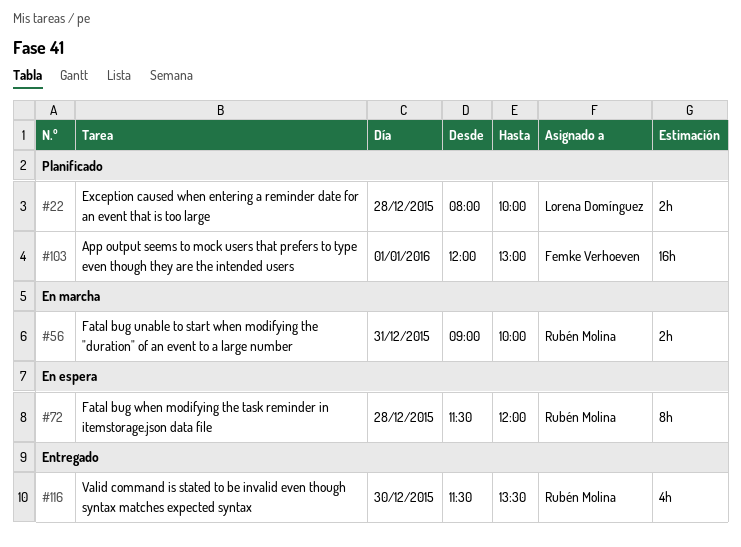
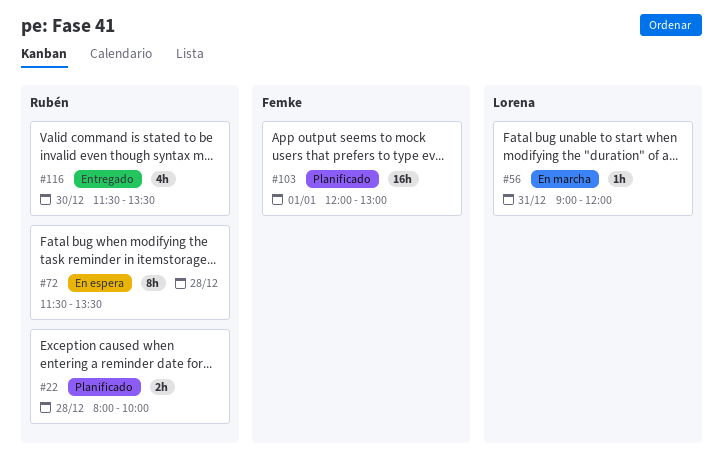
#22, owner: Lorena Domínguez -> Rubén Molina
#56, owner: Rubén Molina -> Lorena Domínguez
#56, estimate: 2h -> 1h
#56, ends: 10:00 -> 12:00
#72, ends: 12:00 -> 13:30

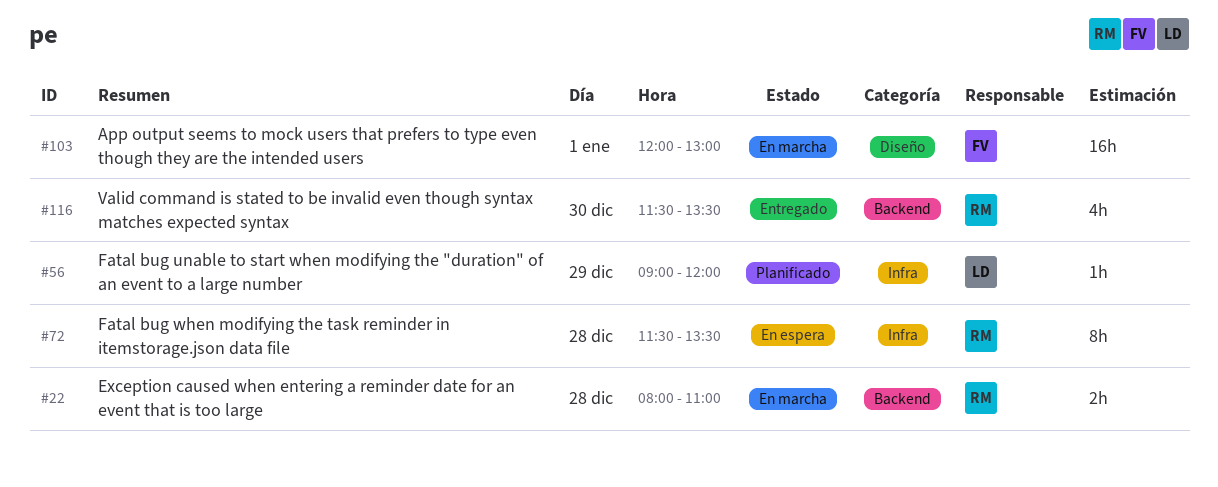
#22, status: Planificado -> En marcha
#22, ends: 10:00 -> 11:00
#56, status: En marcha -> Planificado
#56, day: Dec 31 -> Dec 29
#103, status: Planificado -> En marcha

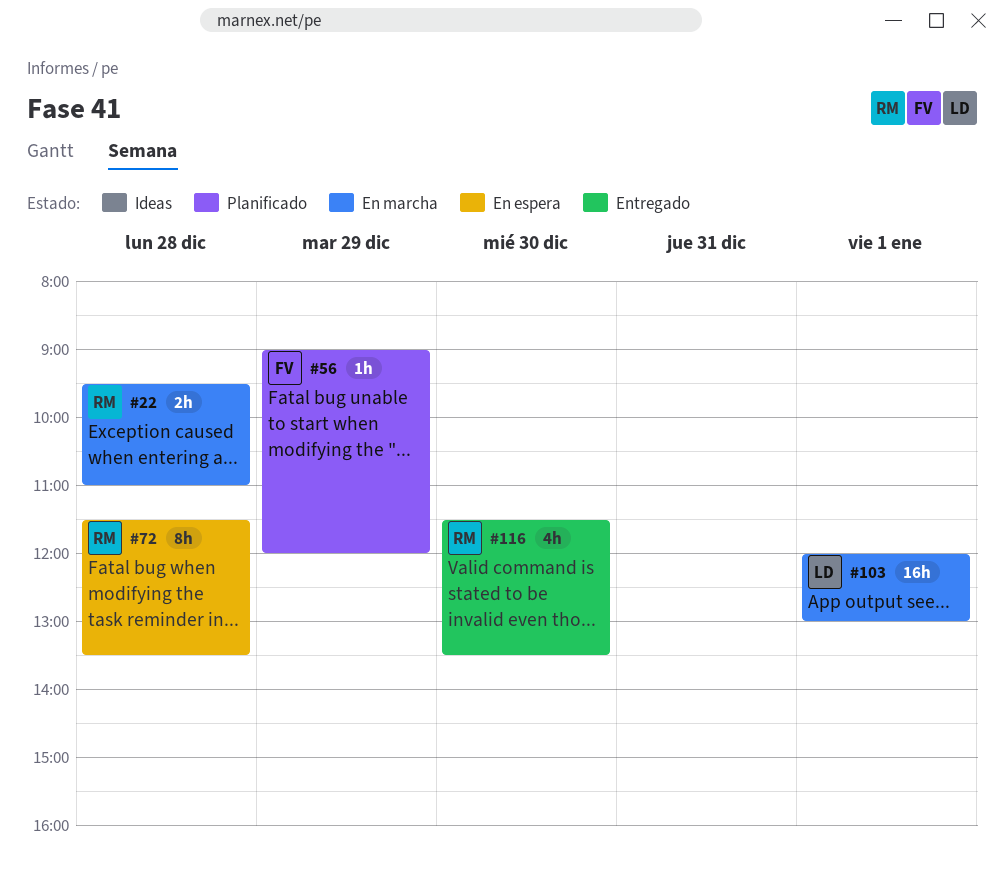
#22, begins: 08:00 -> 09:30
#56, owner: LD -> FV
#103, owner: FV -> LD

